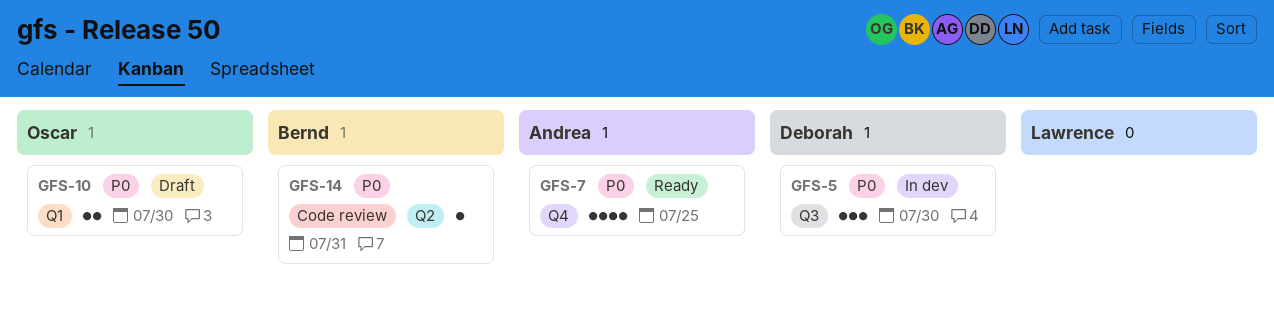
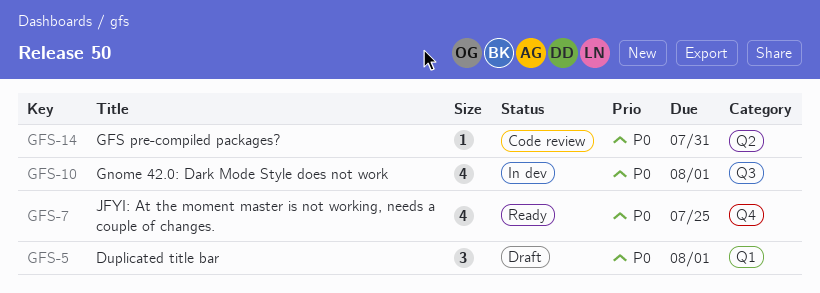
GFS-5, status: In dev -> Draft
GFS-5, label: Q3 -> Q1
GFS-5, due: Jul 30 -> Aug 1
GFS-10, status: Draft -> In dev
GFS-10, label: Q1 -> Q3
GFS-10, estimate: 2 -> 4
GFS-10, due: Jul 30 -> Aug 1

